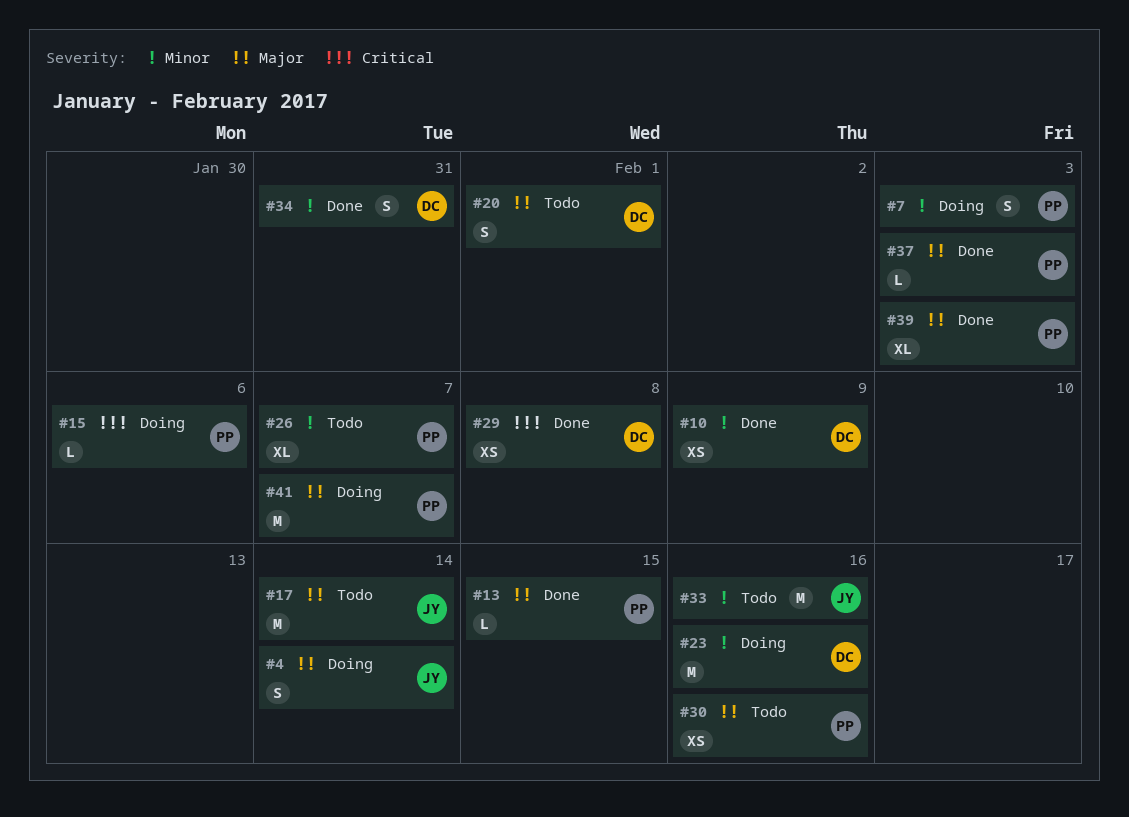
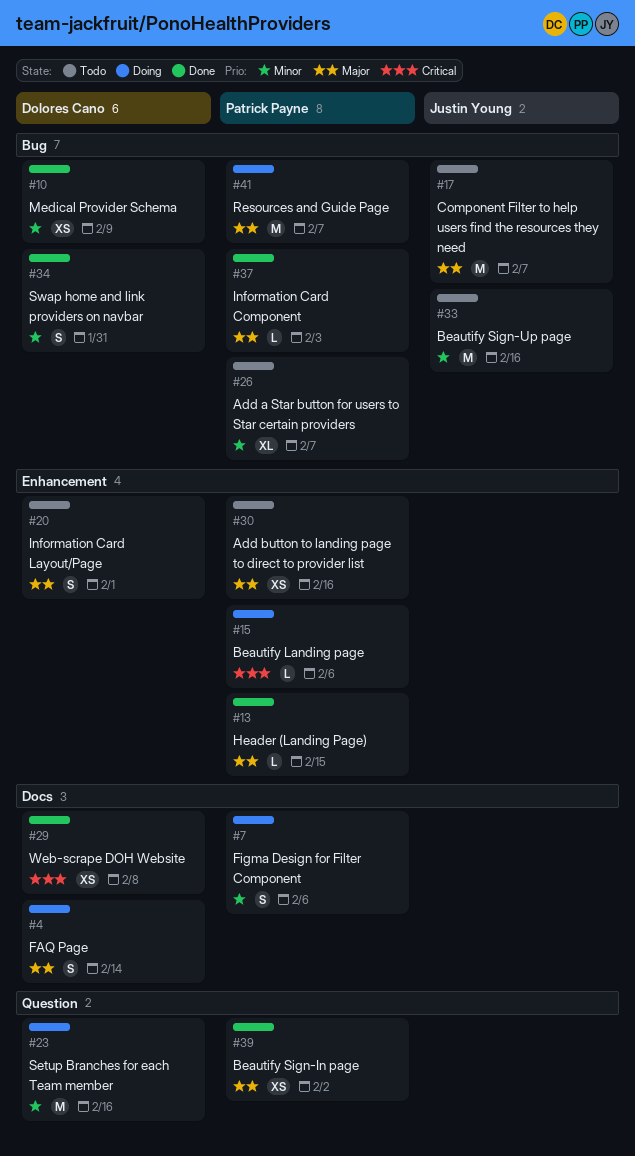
#4, owner: Justin Young -> Dolores Cano
#7, due: Feb 3 -> Feb 6
#17, due: Feb 14 -> Feb 7
#39, estimate: XL -> XS
#39, due: Feb 3 -> Feb 2

